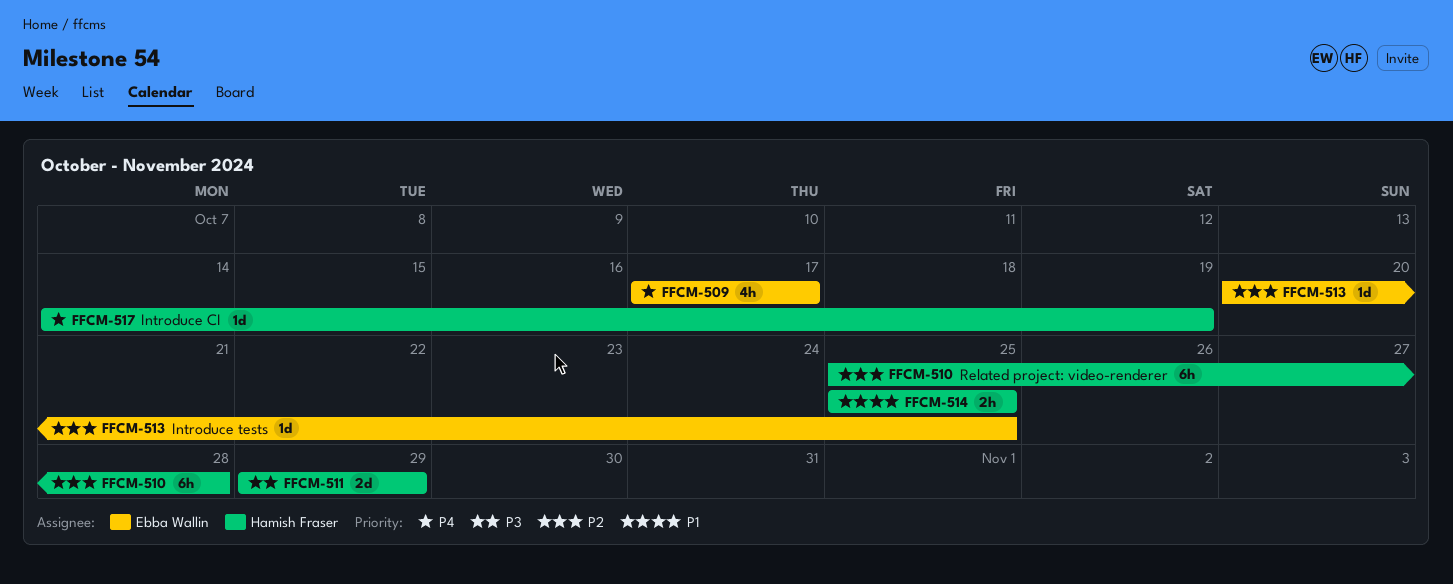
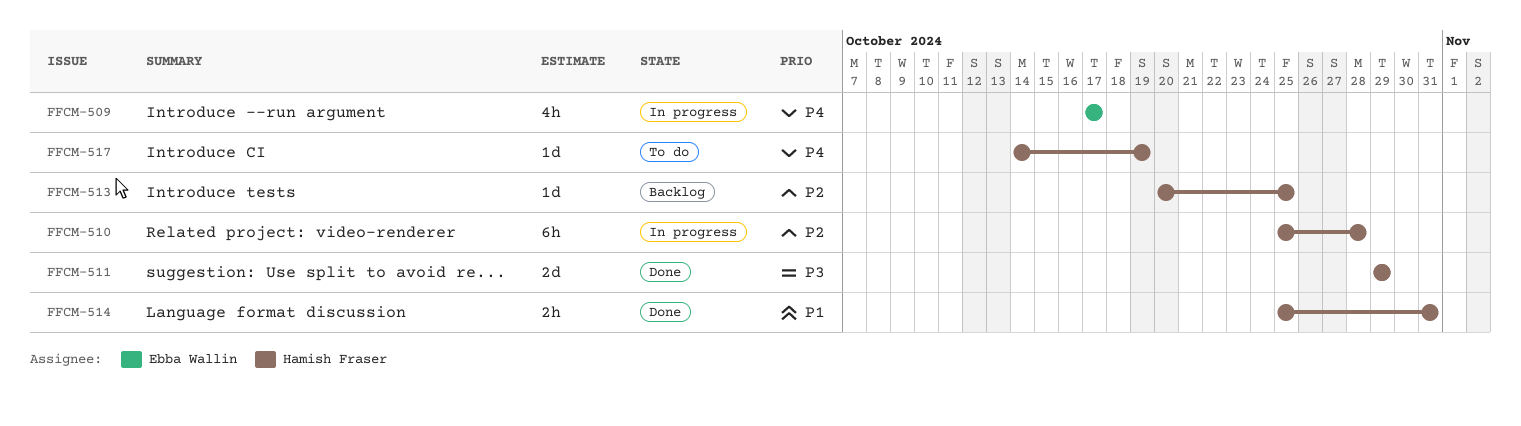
FFCM-513, owner: Ebba Wallin -> Hamish Fraser
FFCM-514, due: Oct 25 -> Oct 31

